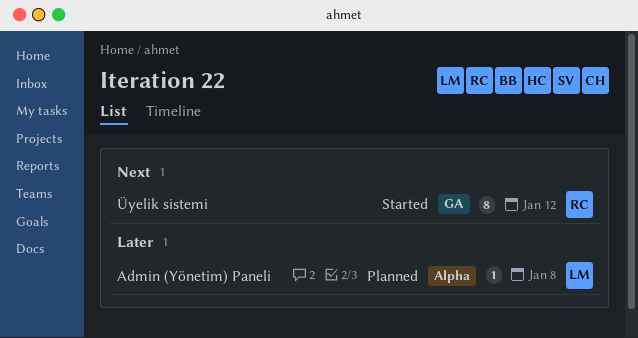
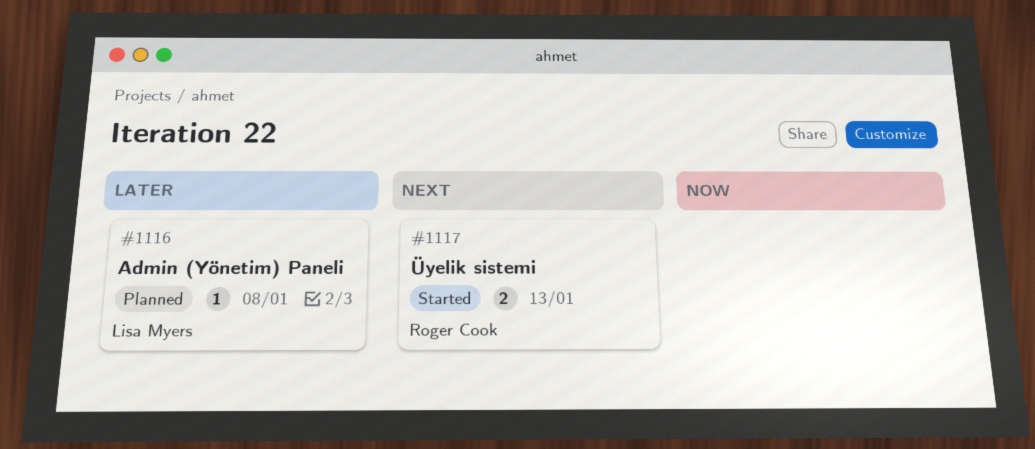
Üyelik sistemi, estimate: 8 -> 2
Üyelik sistemi, due: Jan 12 -> Jan 13

